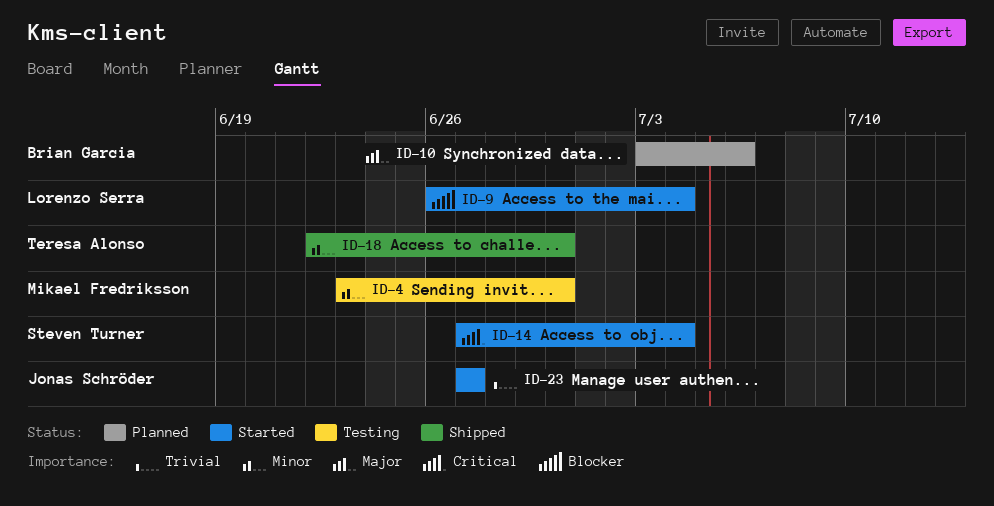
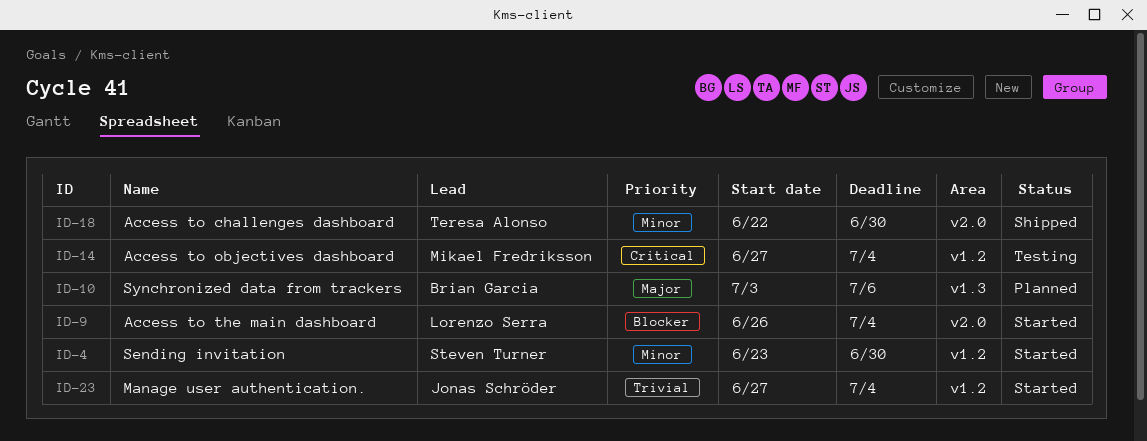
ID-4, status: Testing -> Started
ID-4, owner: Mikael Fredriksson -> Steven Turner
ID-14, status: Started -> Testing
ID-14, owner: Steven Turner -> Mikael Fredriksson
ID-23, due: Jun 27 -> Jul 4

